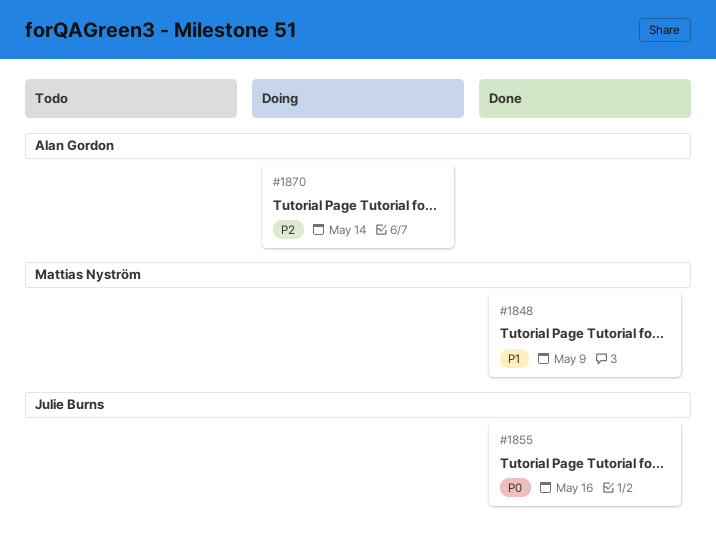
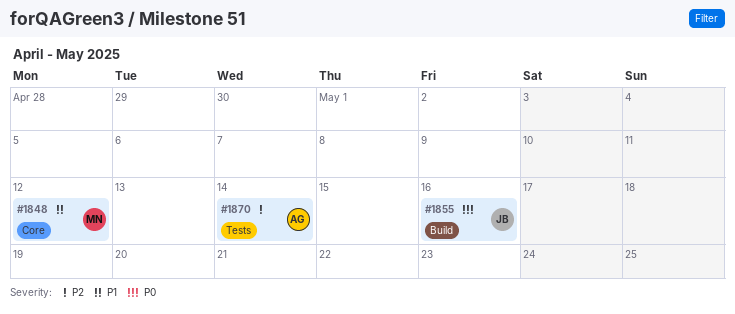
#1848, due: May 9 -> May 12

